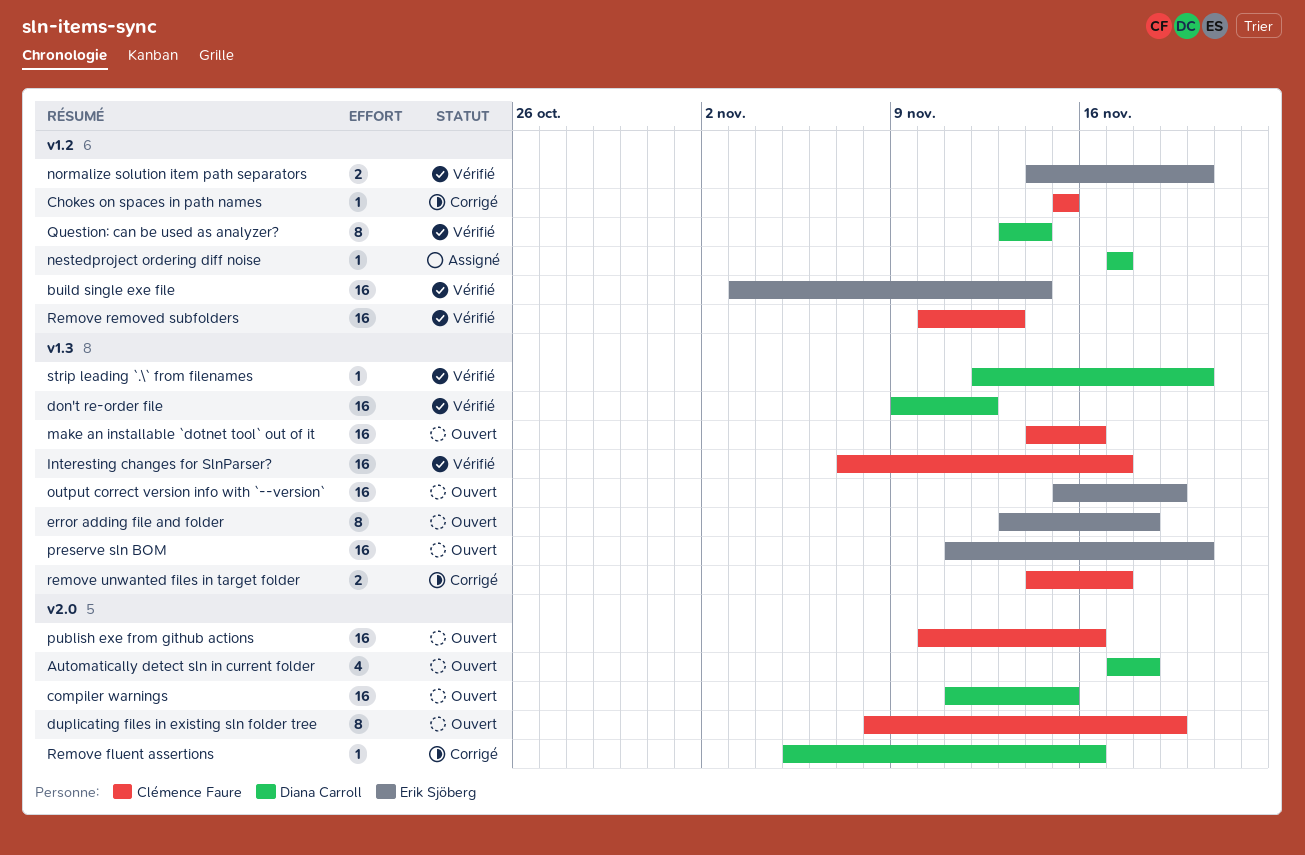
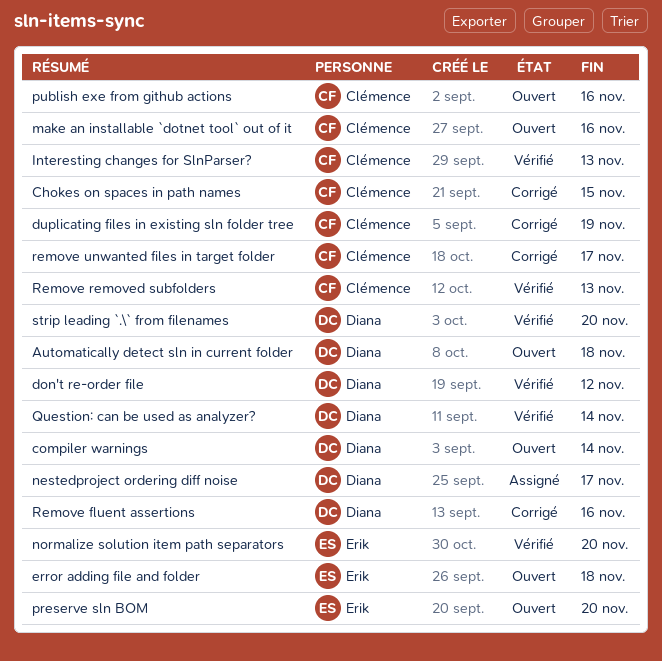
build single exe file: present -> none
compiler warnings, due: Nov 15 -> Nov 14
duplicating files in existing sln folder tree, status: Ouvert -> Corrigé
Interesting changes for SlnParser?, due: Nov 17 -> Nov 13
output correct version info with `--version`: present -> none

